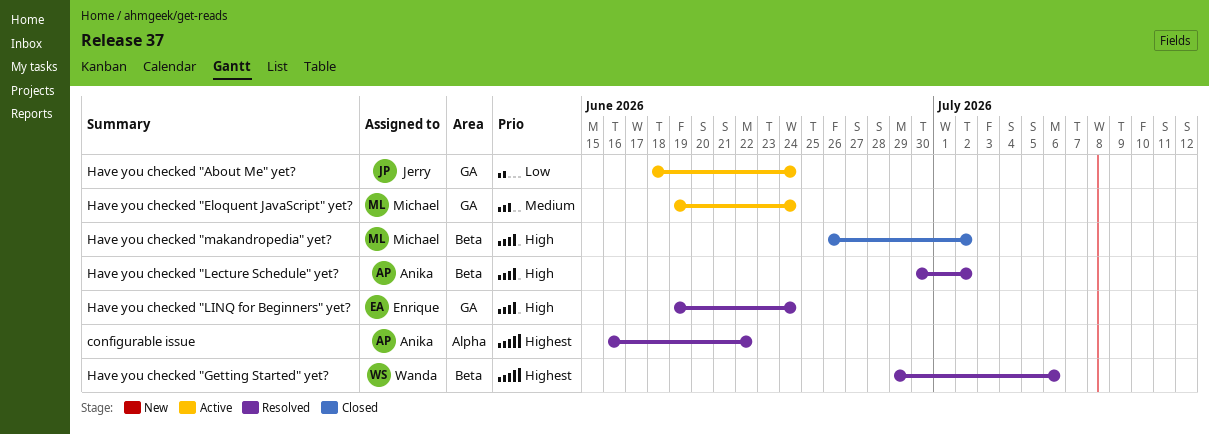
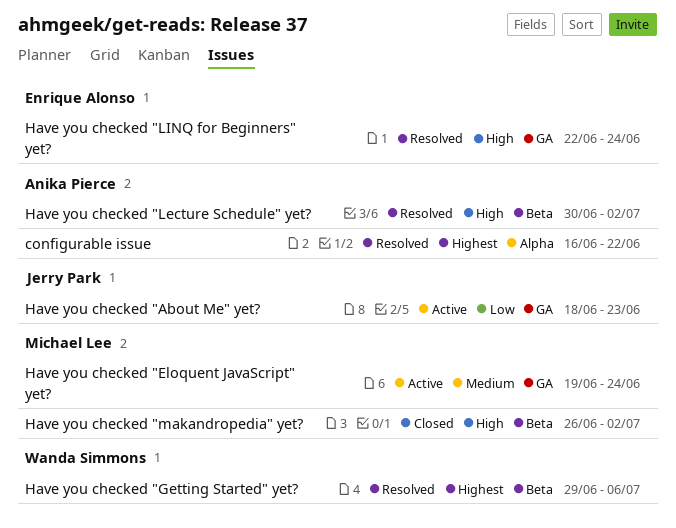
Have you checked "About Me" yet?, due: Jun 24 -> Jun 23
Have you checked "LINQ for Beginners" yet?, start: Jun 19 -> Jun 22

